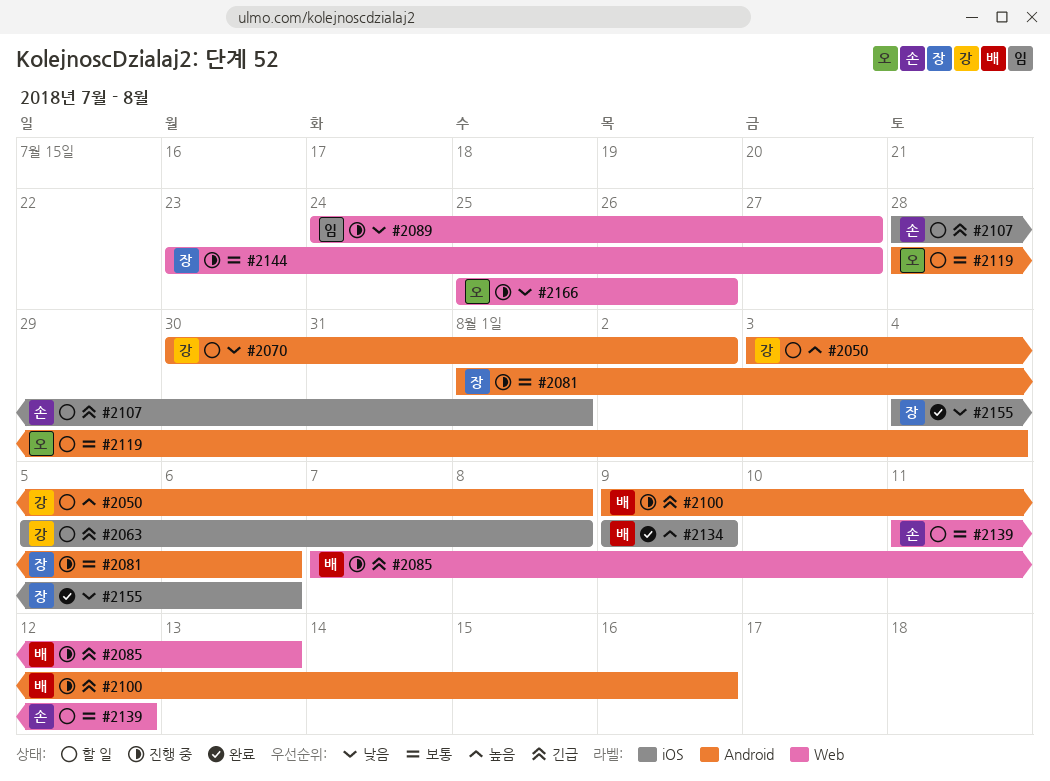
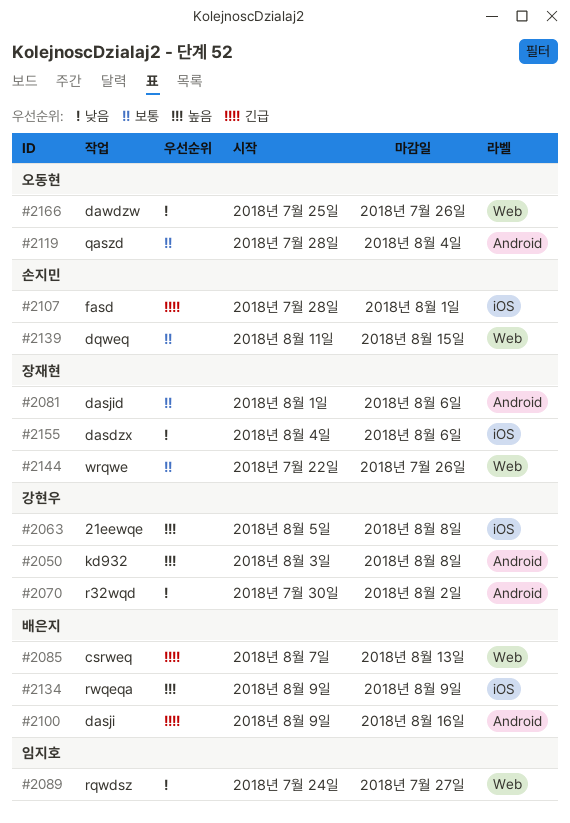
#2063, priority: 긴급 -> 높음
#2139, due: Aug 12 -> Aug 15
#2144, start: Jul 23 -> Jul 22
#2144, due: Jul 27 -> Jul 26

